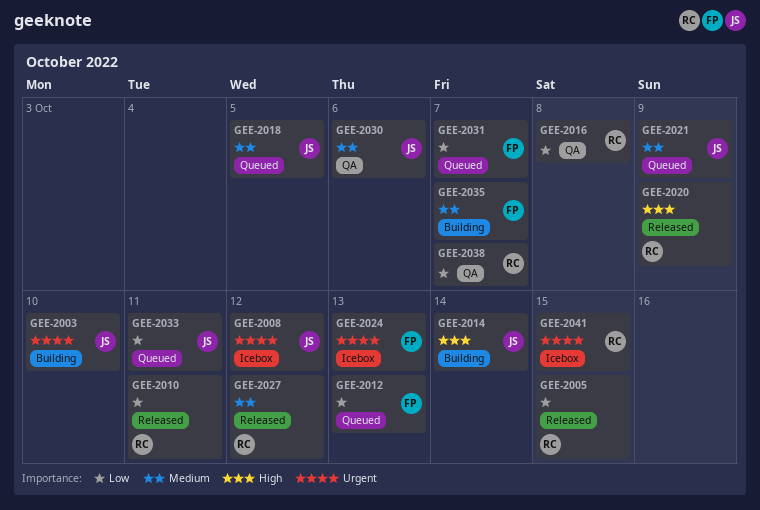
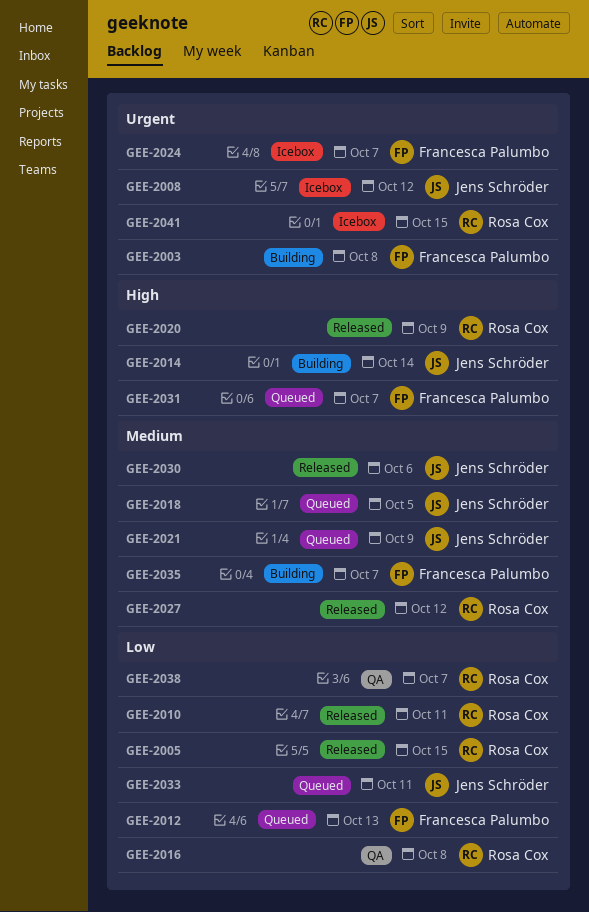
GEE-2003, owner: Jens Schröder -> Francesca Palumbo
GEE-2003, due: Oct 10 -> Oct 8
GEE-2024, due: Oct 13 -> Oct 7
GEE-2030, status: QA -> Released
GEE-2031, priority: Low -> High

